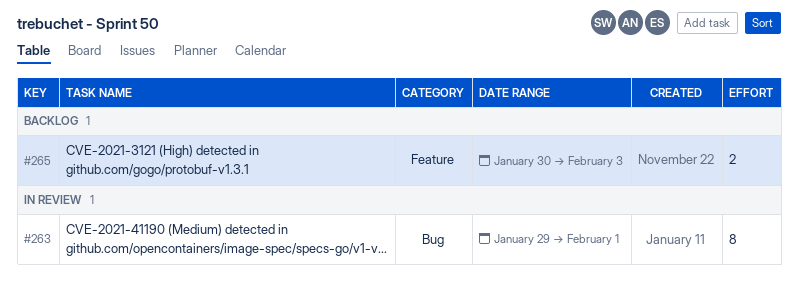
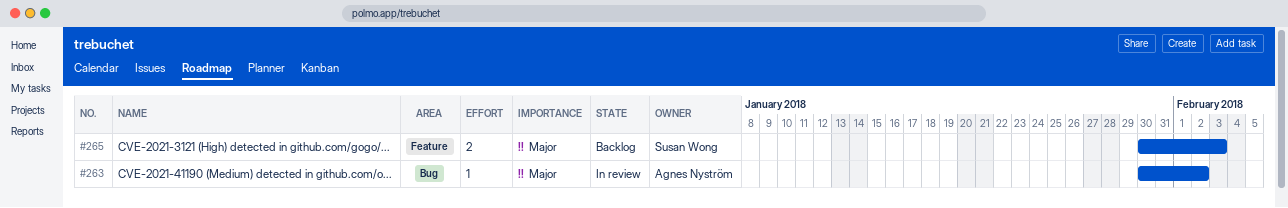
#263, estimate: 8 -> 1
#263, start: Jan 29 -> Jan 30
#263, due: Feb 1 -> Feb 2

